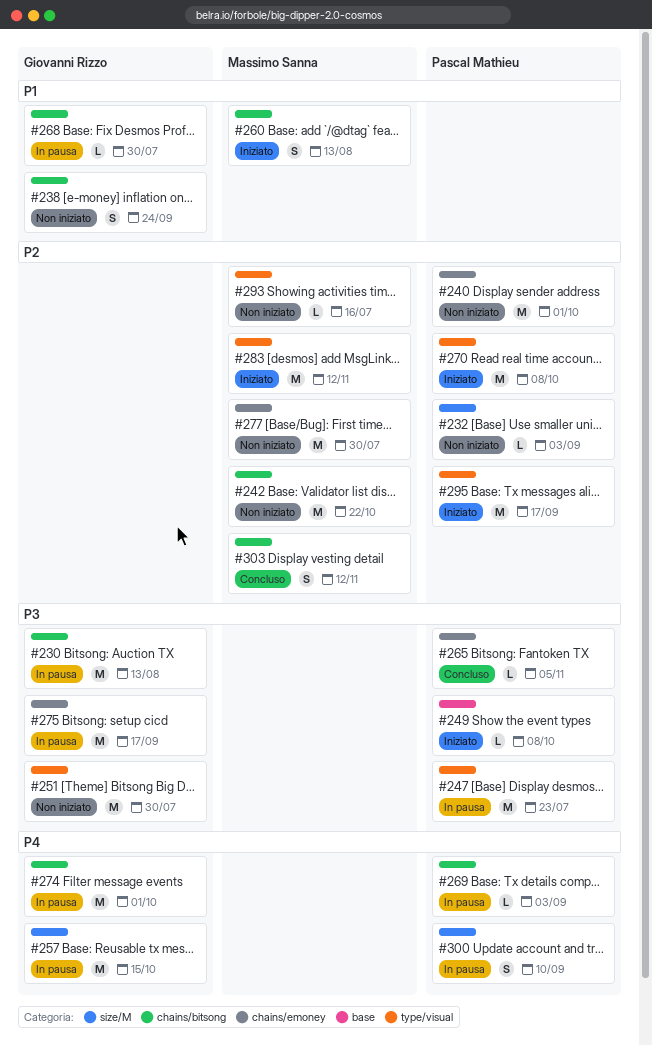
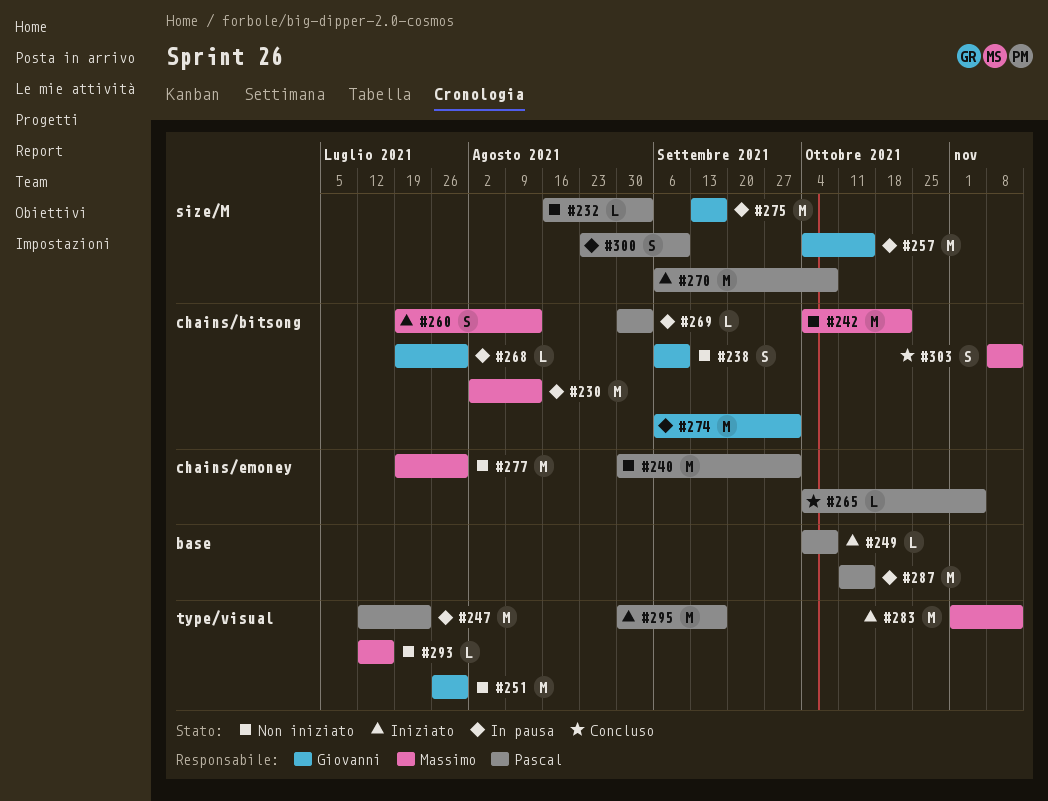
#230, owner: Giovanni Rizzo -> Massimo Sanna
#238, due: Sep 24 -> Sep 10
#270, label: type/visual -> size/M
#275, label: chains/emoney -> size/M
#287: none -> present

